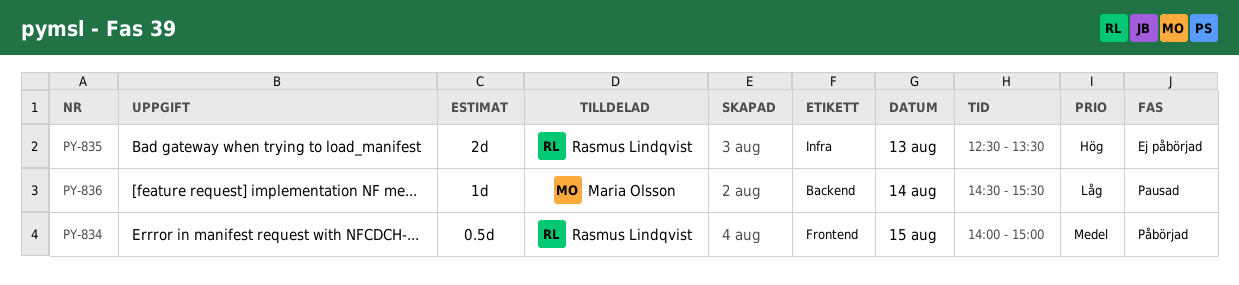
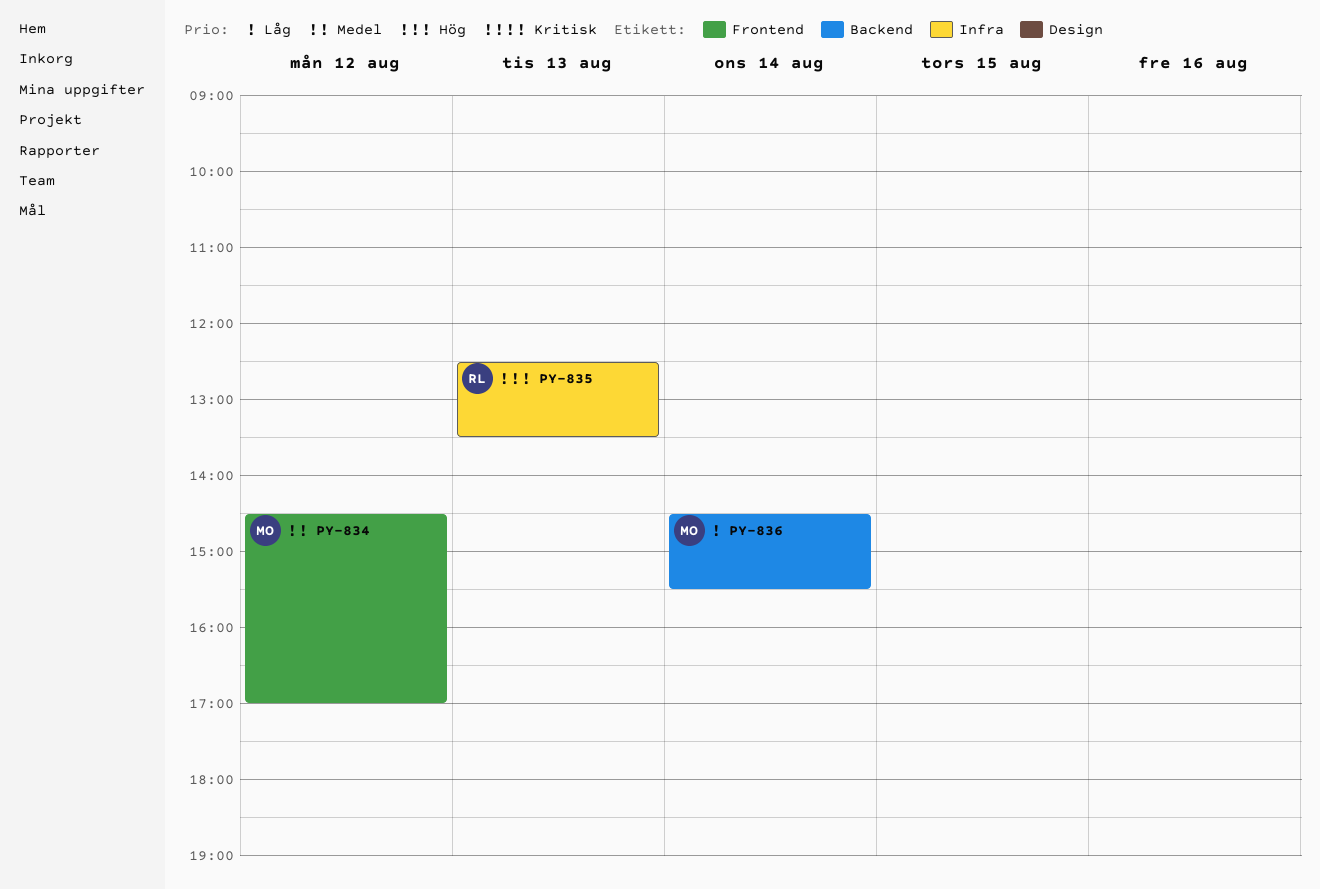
PY-834, owner: Rasmus Lindqvist -> Maria Olsson
PY-834, day: Aug 15 -> Aug 12
PY-834, begins: 14:00 -> 14:30
PY-834, ends: 15:00 -> 17:00

